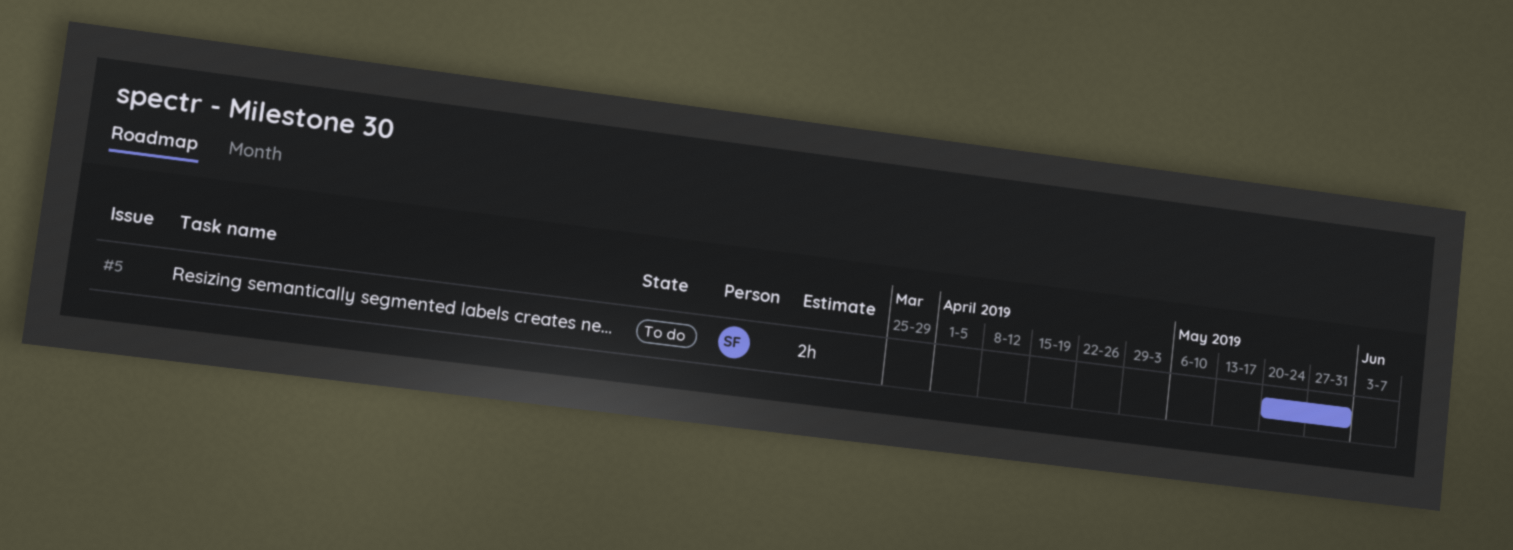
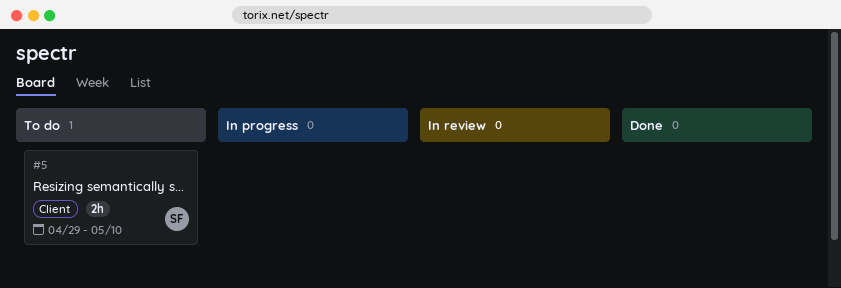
#5, start: May 20 -> Apr 29
#5, due: May 31 -> May 10

